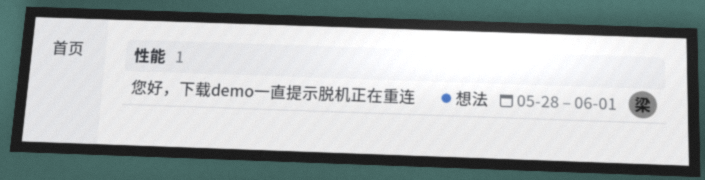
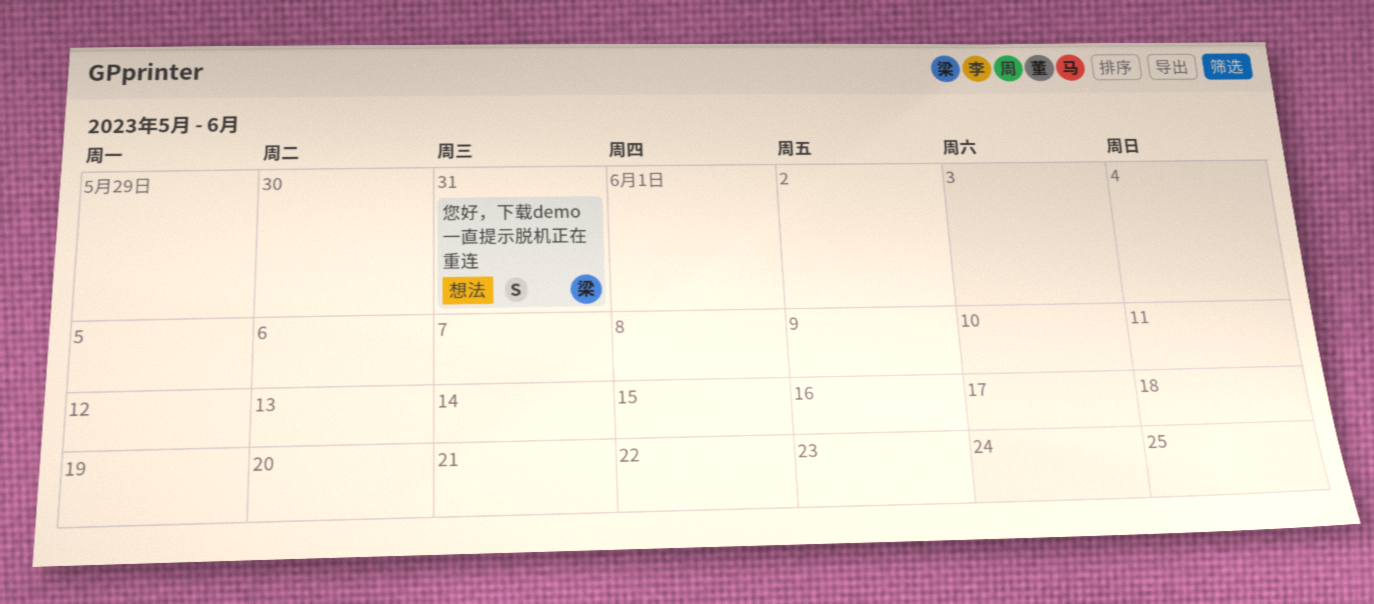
您好，下载demo一直提示脱机正在重连, due: Jun 1 -> May 31

